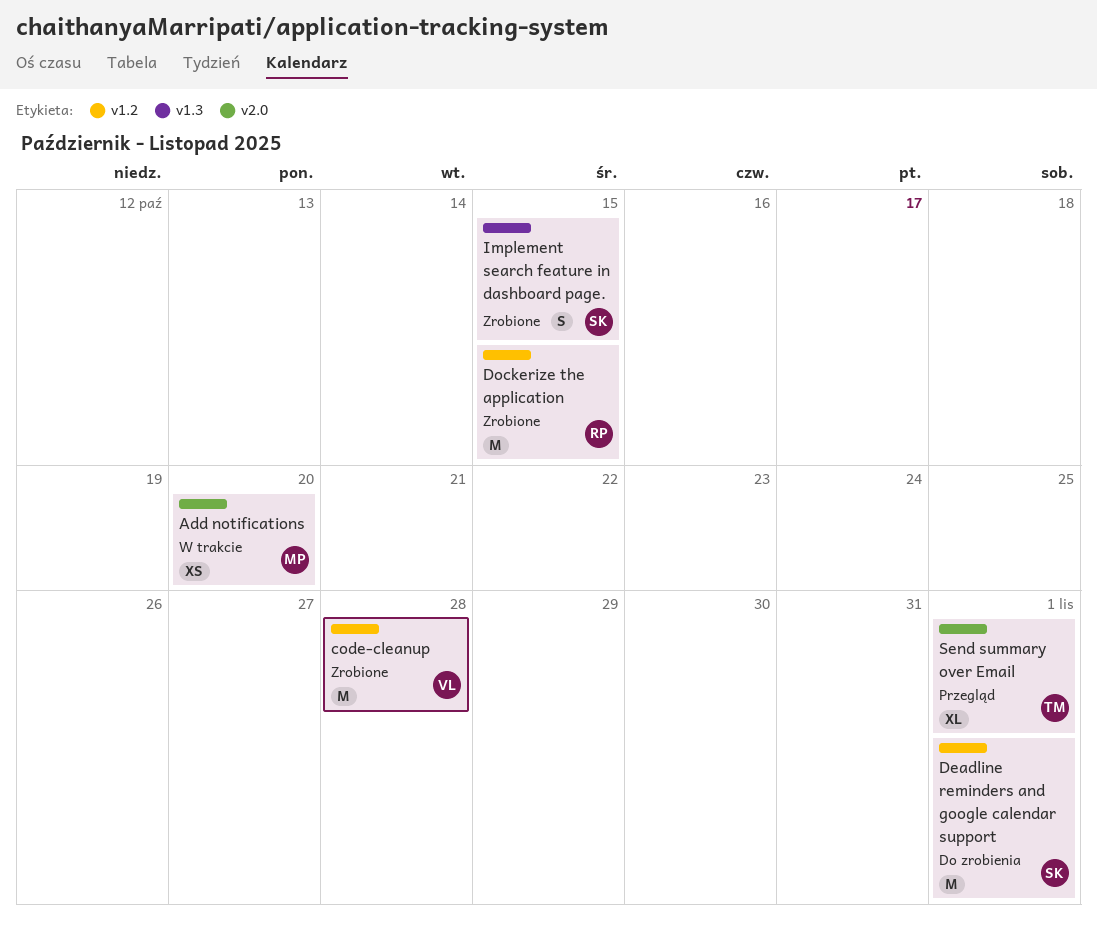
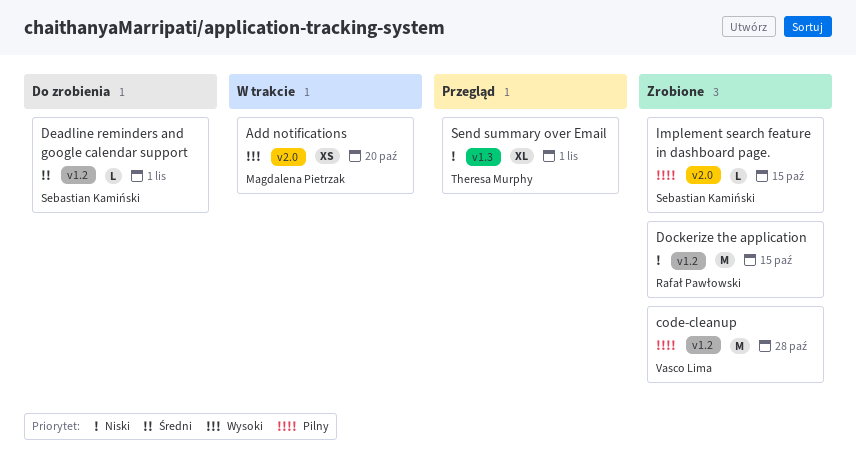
Deadline reminders and google calendar support, estimate: M -> L
Implement search feature in dashboard page., label: v1.3 -> v2.0
Implement search feature in dashboard page., estimate: S -> L
Send summary over Email, label: v2.0 -> v1.3

